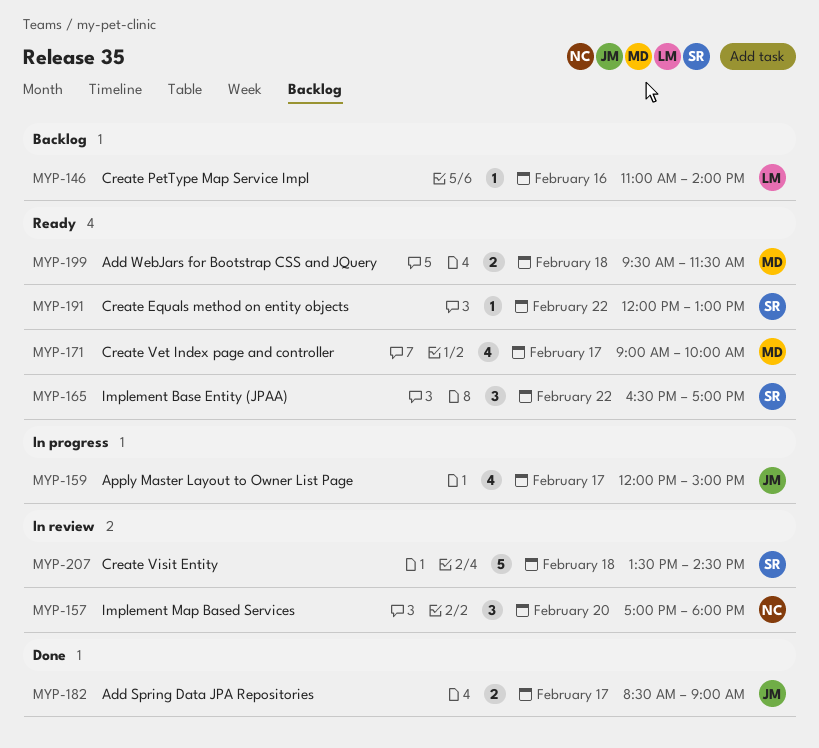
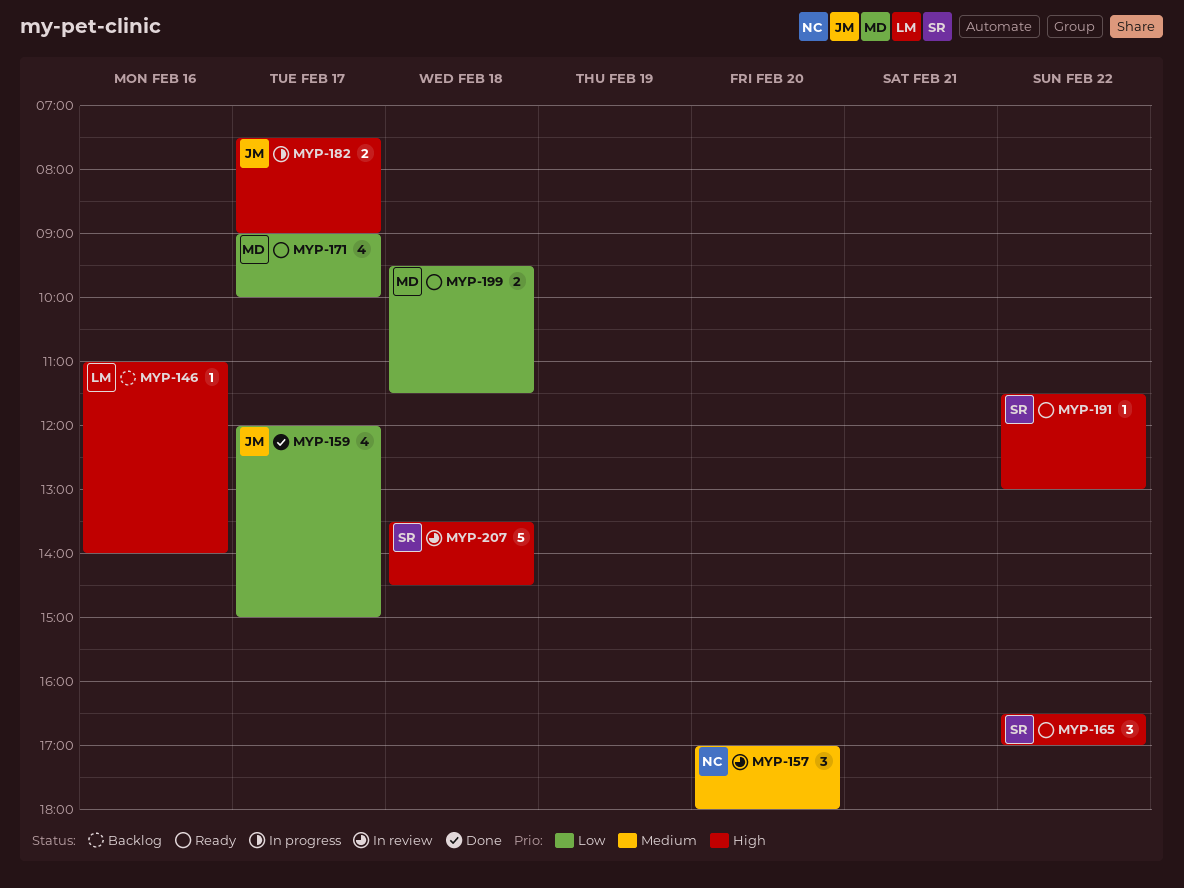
MYP-159, status: In progress -> Done
MYP-182, status: Done -> In progress
MYP-182, begins: 08:30 -> 07:30
MYP-191, begins: 12:00 -> 11:30

